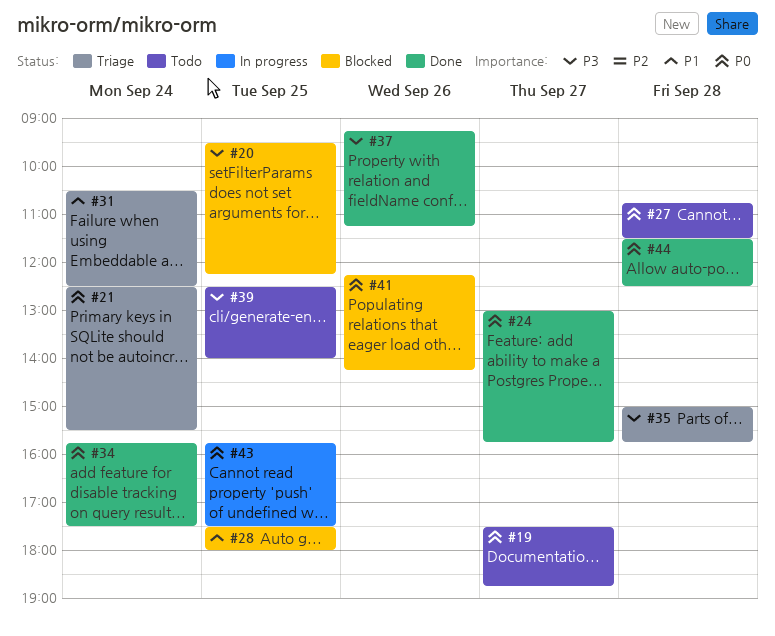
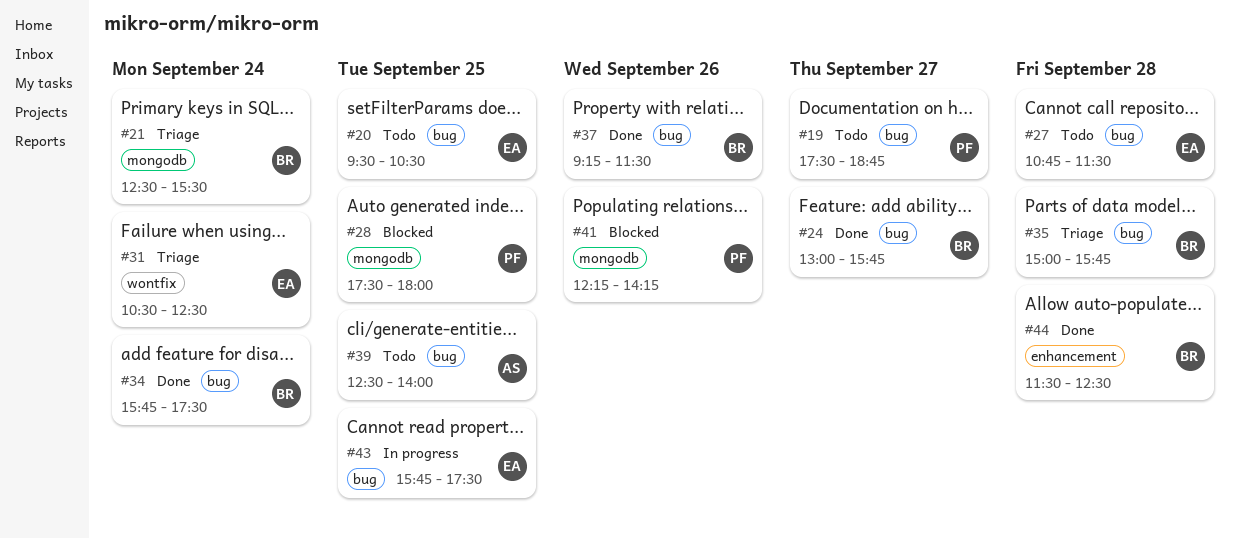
#20, status: Blocked -> Todo
#20, ends: 12:15 -> 10:30
#37, ends: 11:15 -> 11:30

